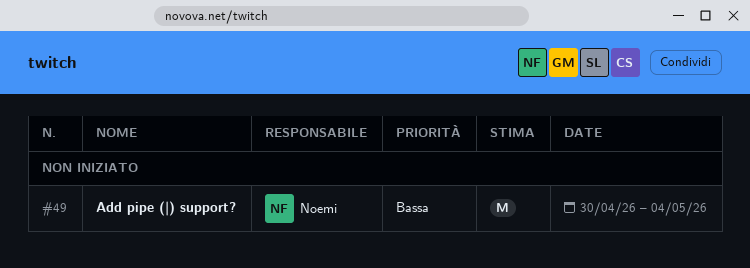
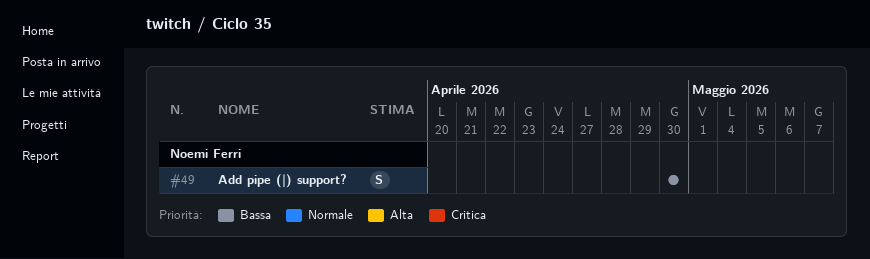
#49, estimate: M -> S
#49, due: May 4 -> Apr 30

